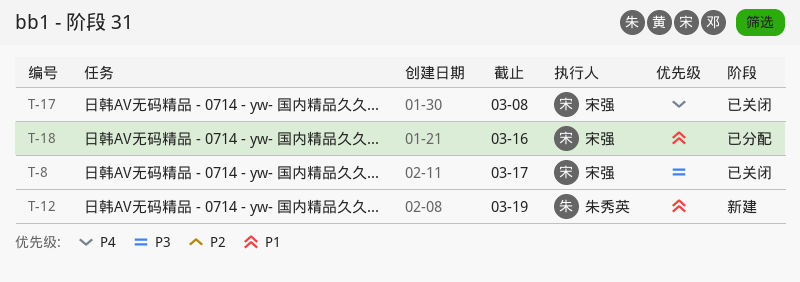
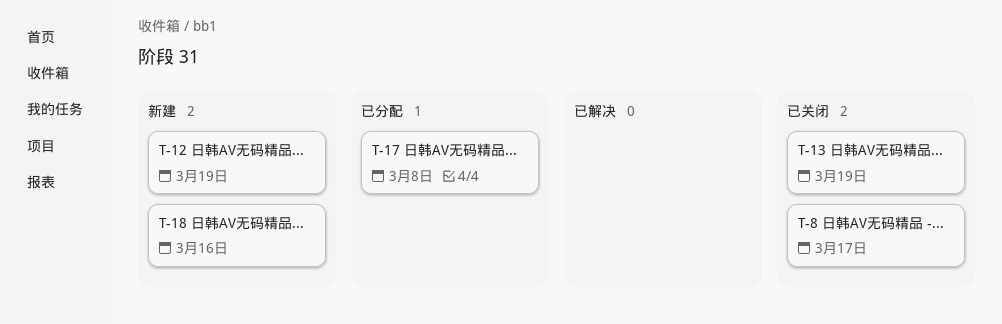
T-13: none -> present
T-17, status: 已关闭 -> 已分配
T-18, status: 已分配 -> 新建

